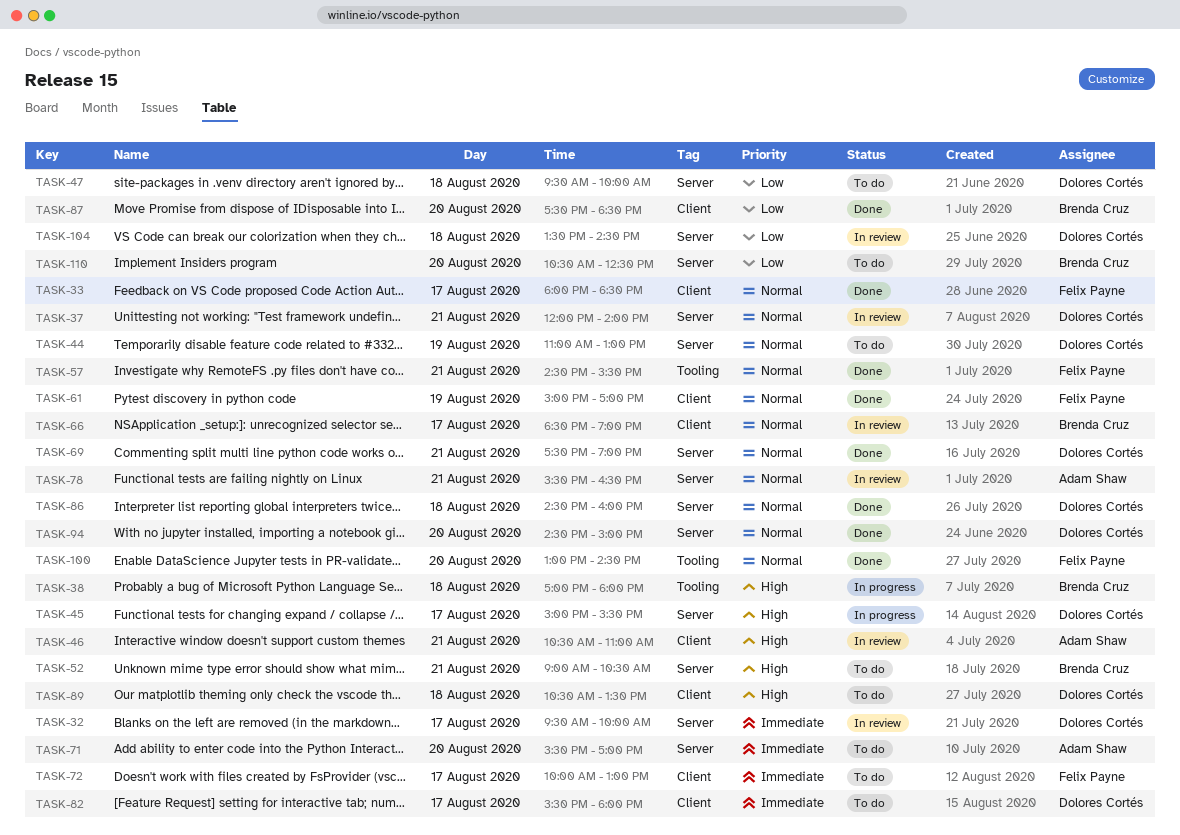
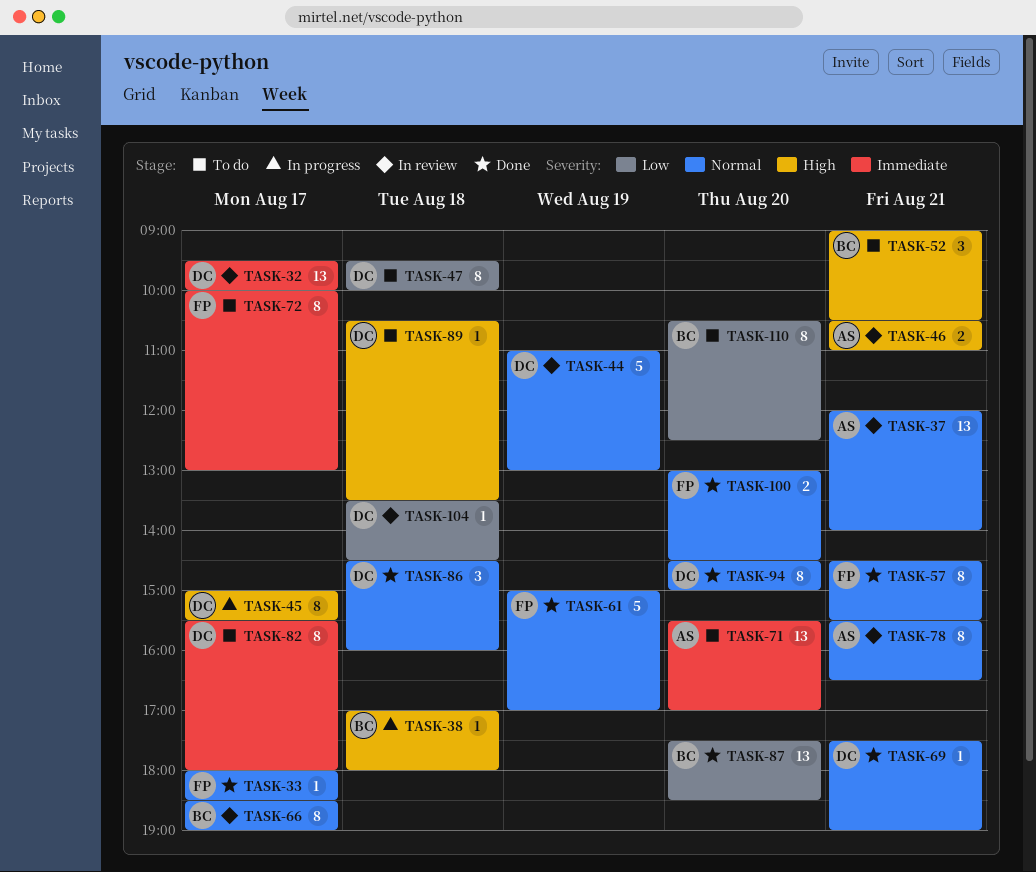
TASK-37, owner: Dolores Cortés -> Adam Shaw
TASK-44, status: To do -> In review

